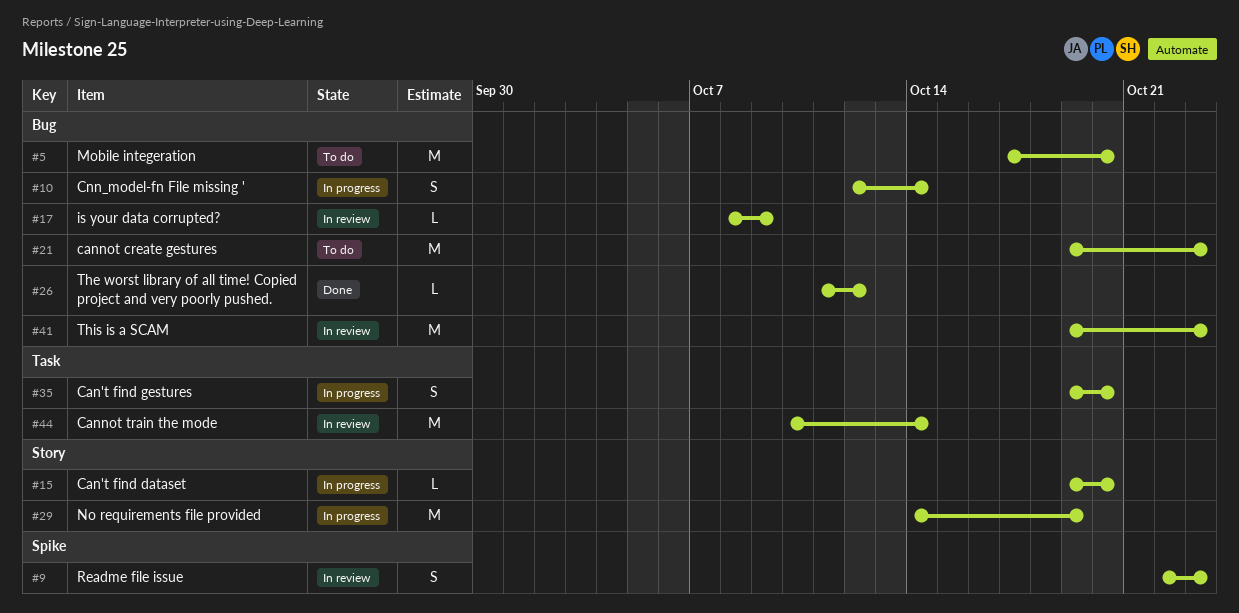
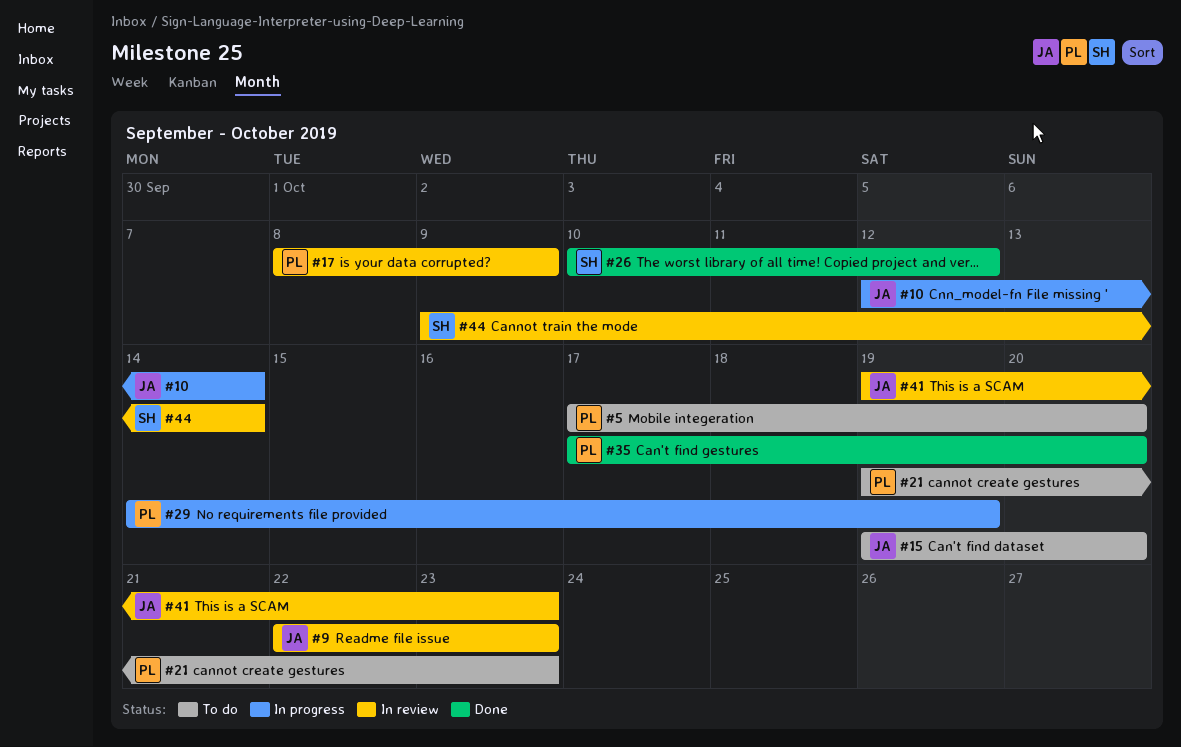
#15, status: In progress -> To do
#26, start: Oct 11 -> Oct 10
#35, status: In progress -> Done
#35, start: Oct 19 -> Oct 17
#44, start: Oct 10 -> Oct 9

